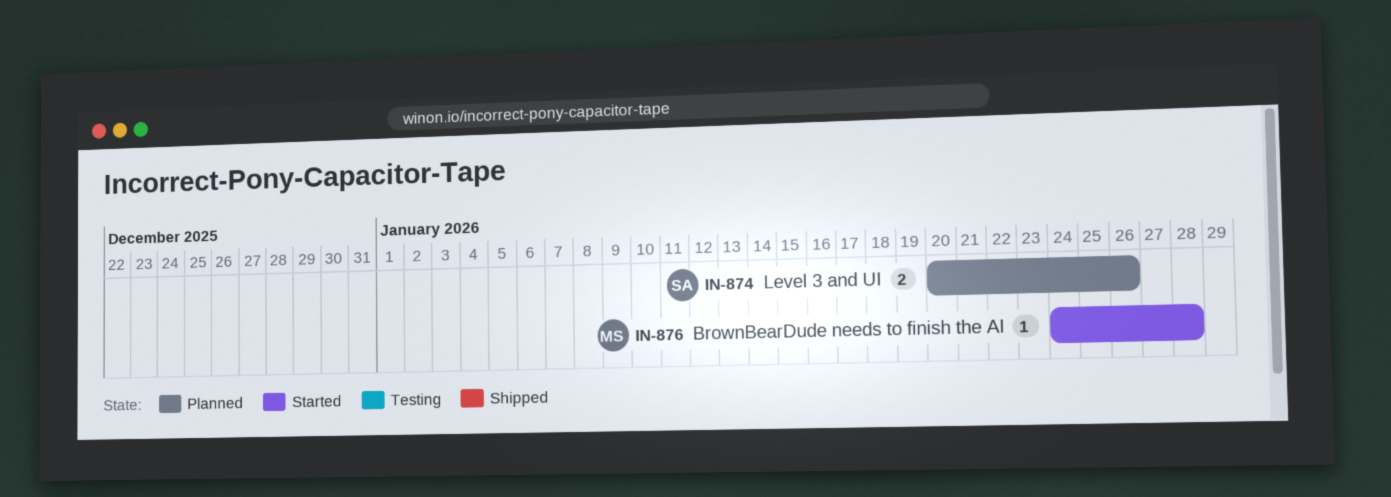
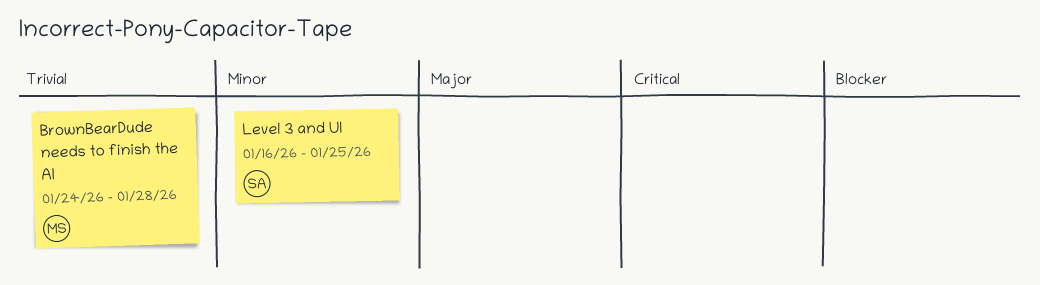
Level 3 and UI, start: Jan 20 -> Jan 16
Level 3 and UI, due: Jan 26 -> Jan 25

